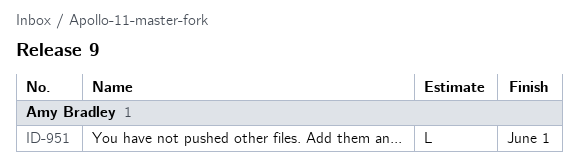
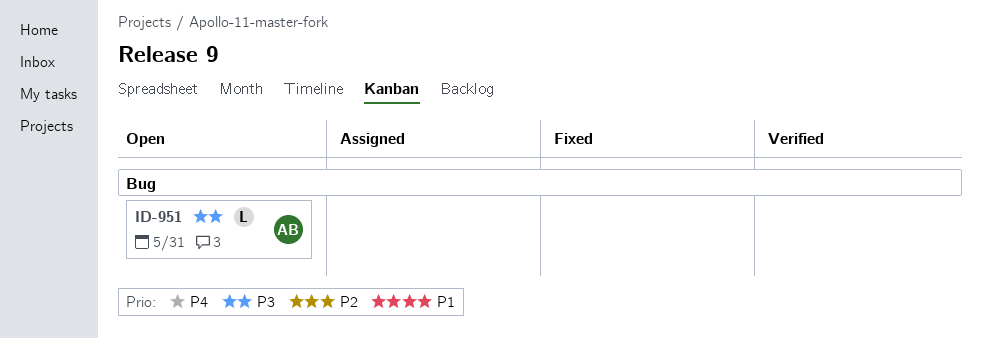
ID-951, due: Jun 1 -> May 31

